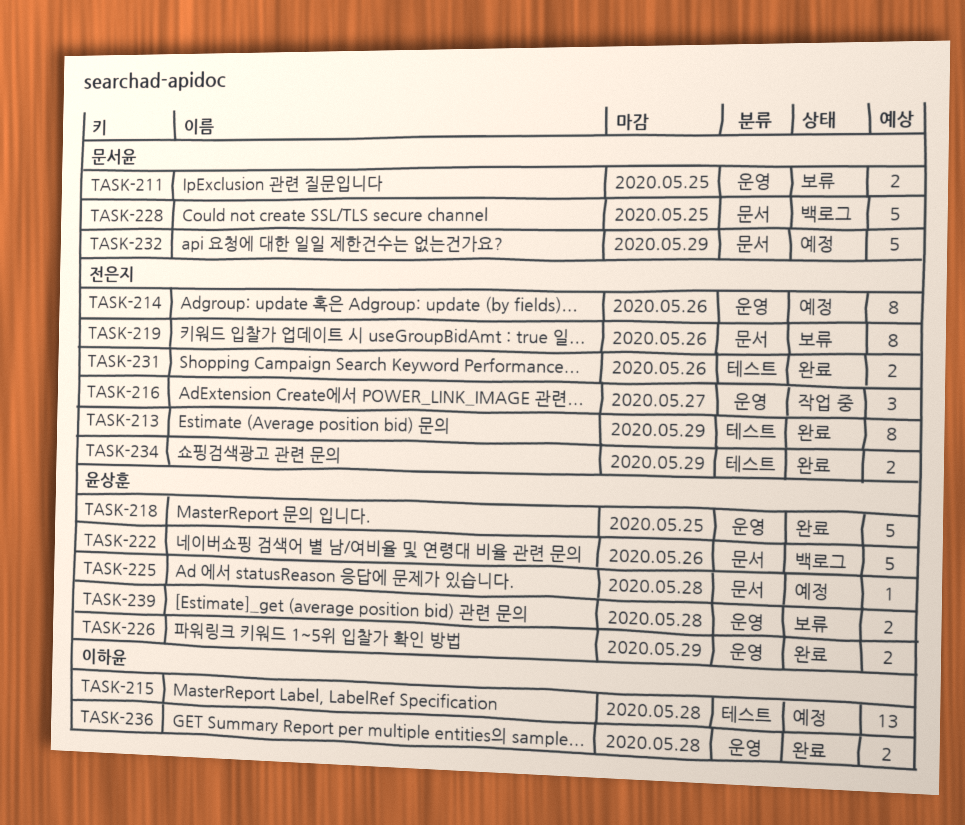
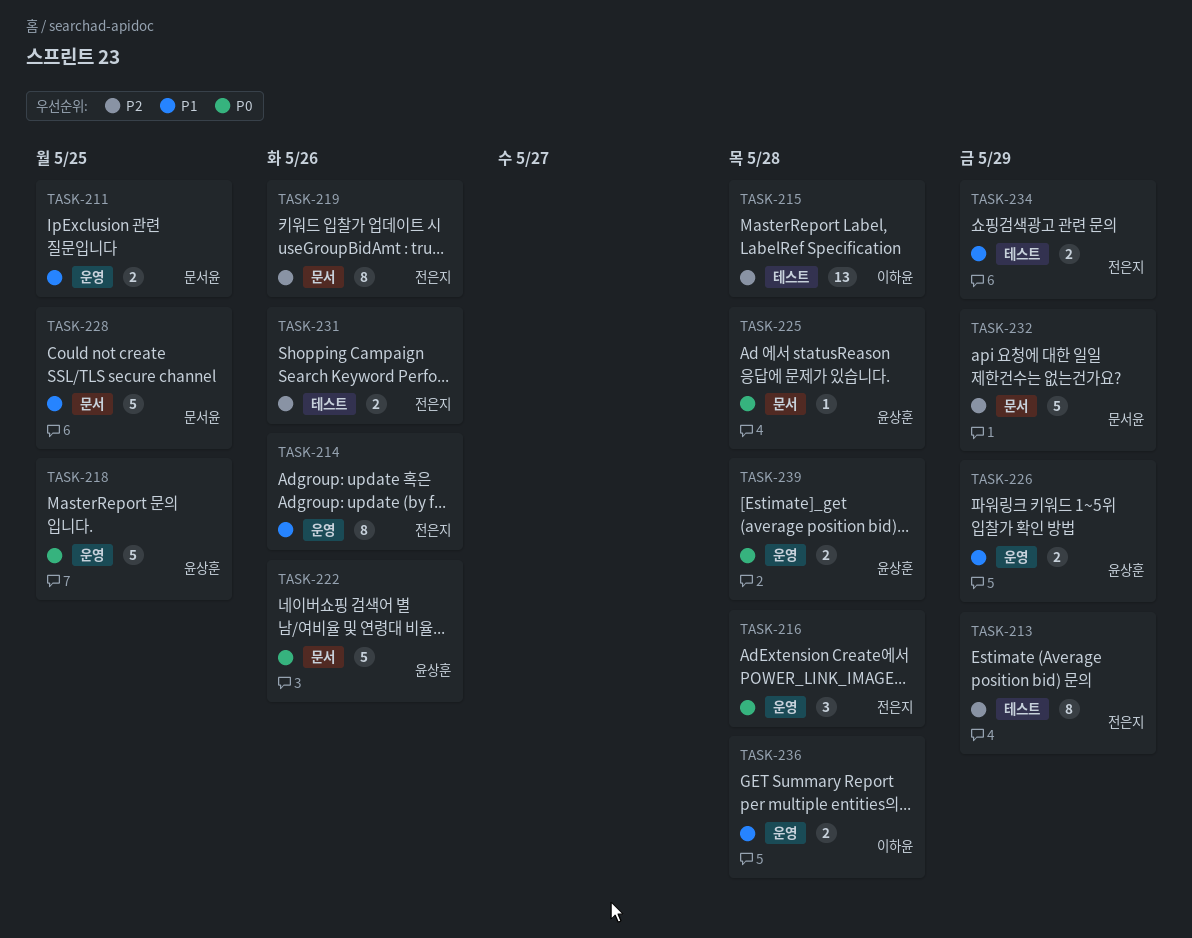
TASK-216, due: May 27 -> May 28

